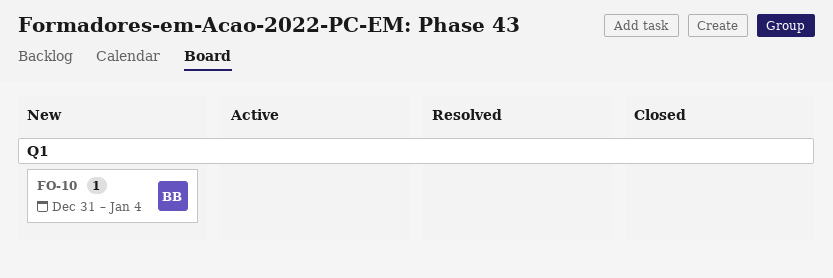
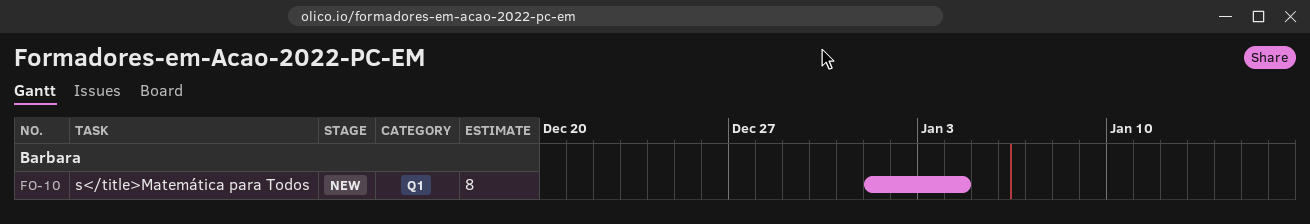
FO-10, estimate: 1 -> 8
FO-10, start: Dec 31 -> Jan 1

